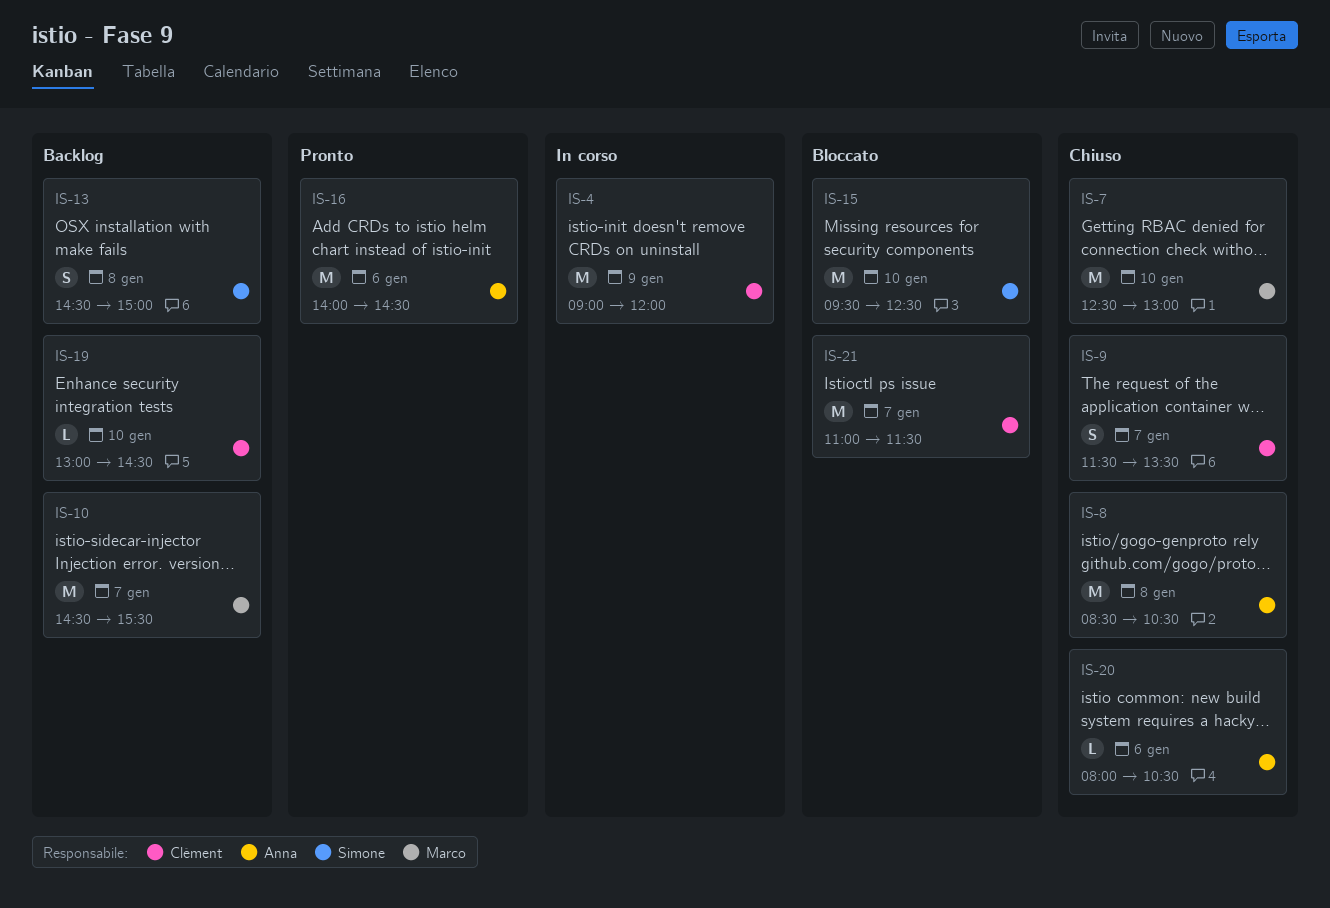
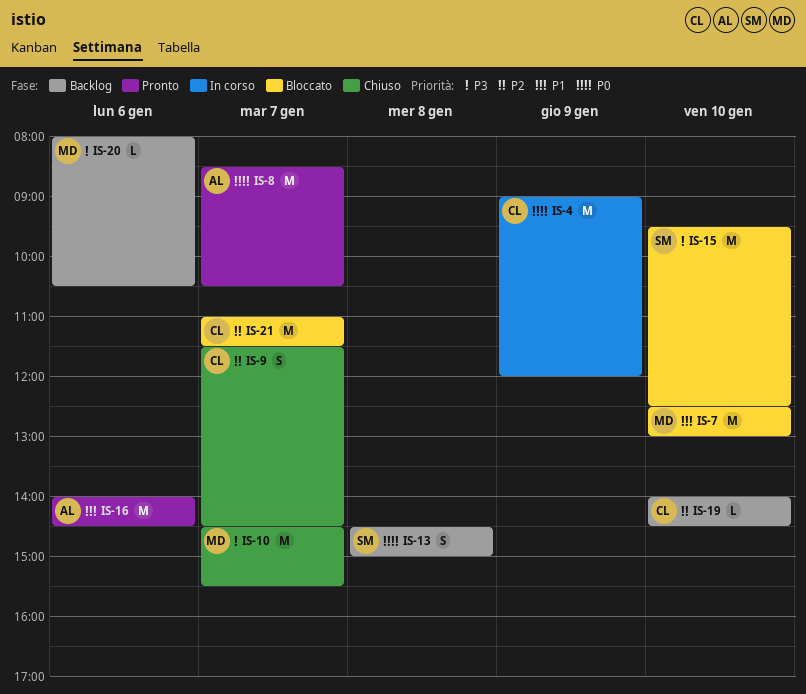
IS-7, status: Chiuso -> Bloccato
IS-8, status: Chiuso -> Pronto
IS-8, day: Jan 8 -> Jan 7
IS-9, ends: 13:30 -> 14:30
IS-10, status: Backlog -> Chiuso
IS-19, begins: 13:00 -> 14:00
IS-20, status: Chiuso -> Backlog
IS-20, owner: Anna -> Marco

